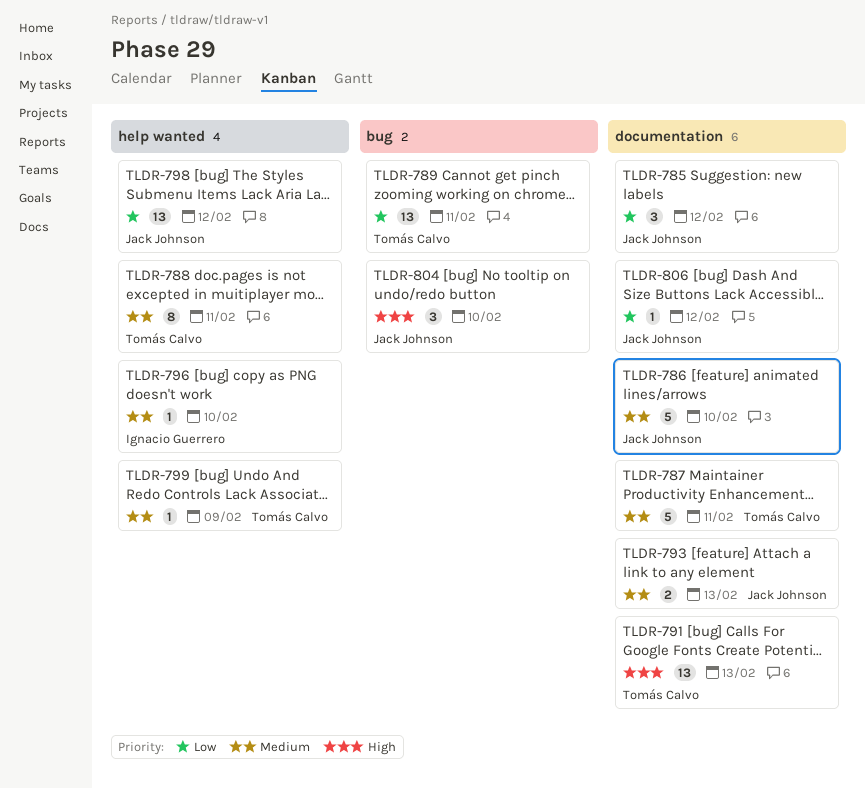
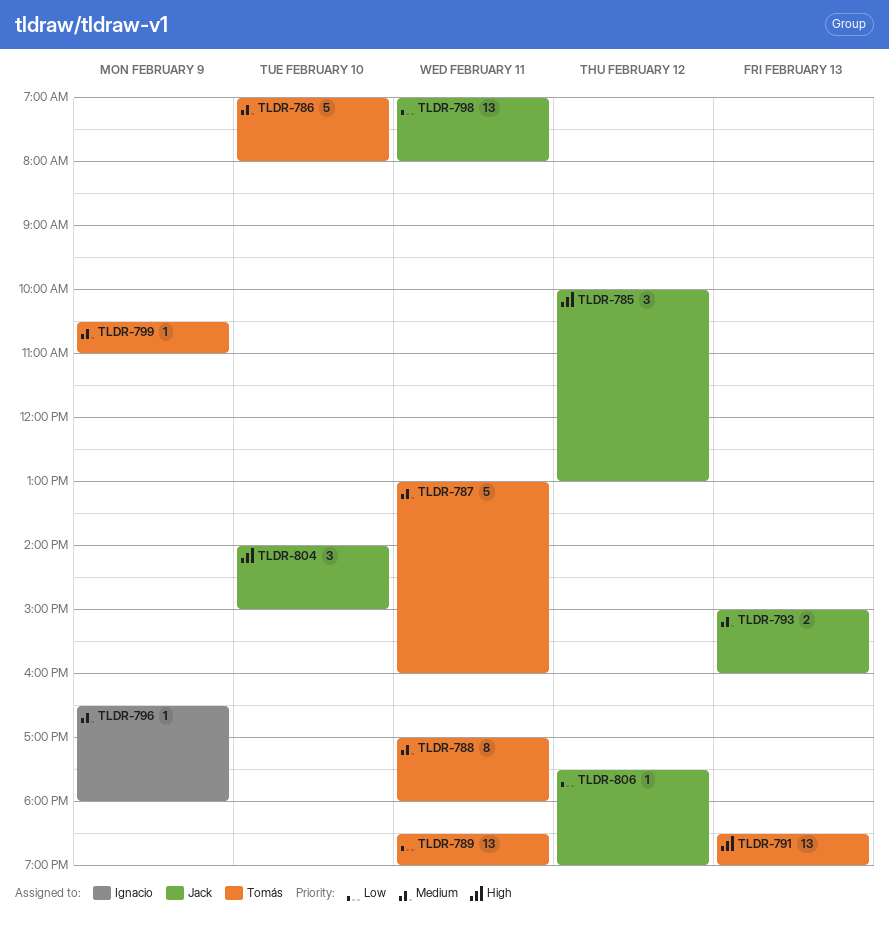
TLDR-785, priority: Low -> High
TLDR-786, owner: Jack Johnson -> Tomás Calvo
TLDR-796, day: Feb 10 -> Feb 9
TLDR-798, day: Feb 12 -> Feb 11

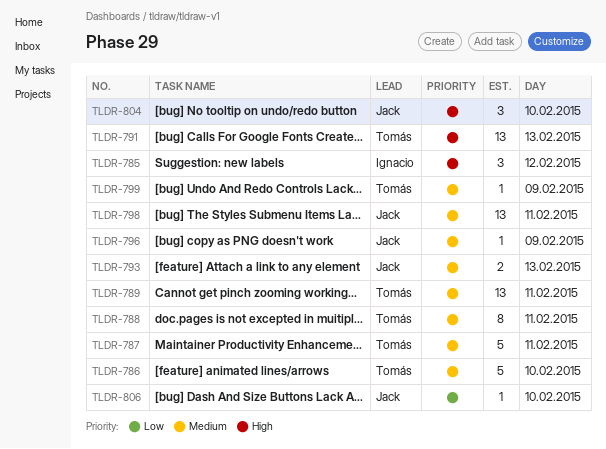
TLDR-785, owner: Jack -> Ignacio
TLDR-789, priority: Low -> Medium
TLDR-796, owner: Ignacio -> Jack
TLDR-798, priority: Low -> Medium
TLDR-806, day: Feb 12 -> Feb 10

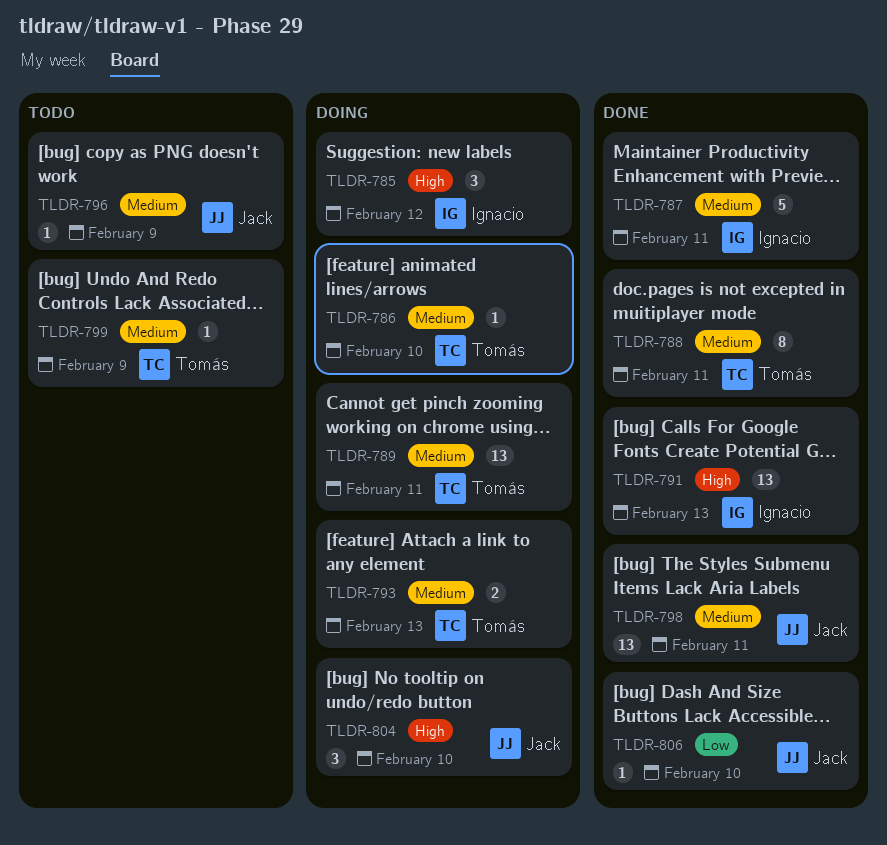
TLDR-786, estimate: 5 -> 1
TLDR-787, owner: Tomás -> Ignacio
TLDR-791, owner: Tomás -> Ignacio
TLDR-793, owner: Jack -> Tomás

